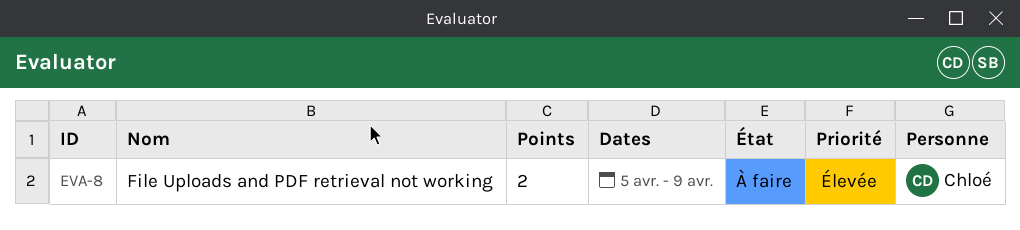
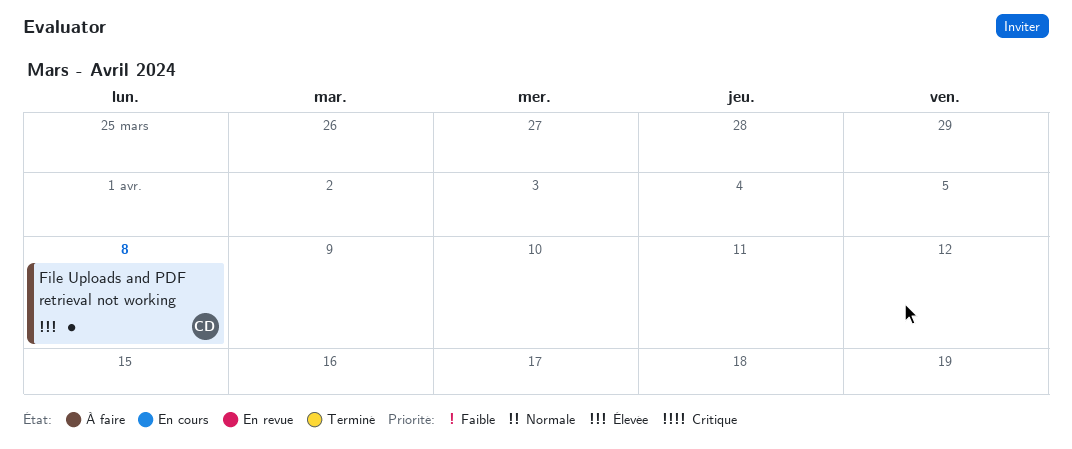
File Uploads and PDF retrieval not working, estimate: 2 -> 1
File Uploads and PDF retrieval not working, due: Apr 9 -> Apr 8

